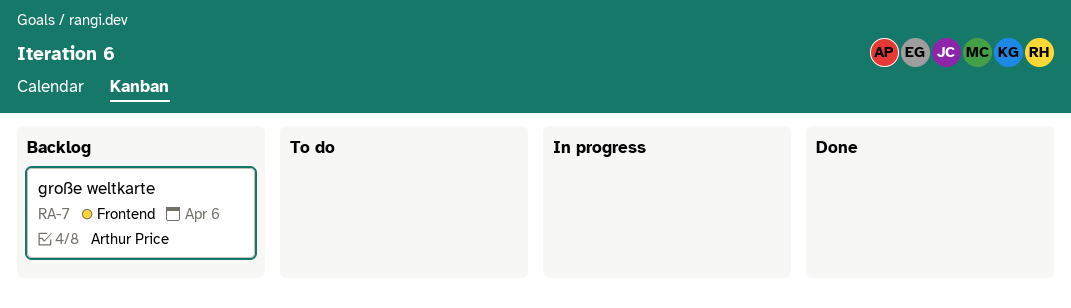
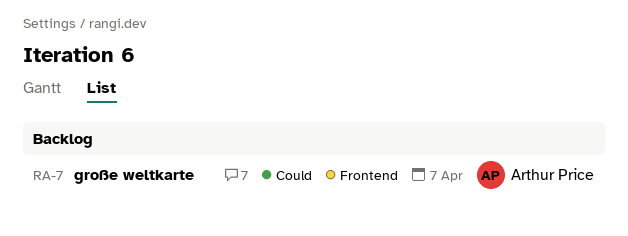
RA-7, due: Apr 6 -> Apr 7

